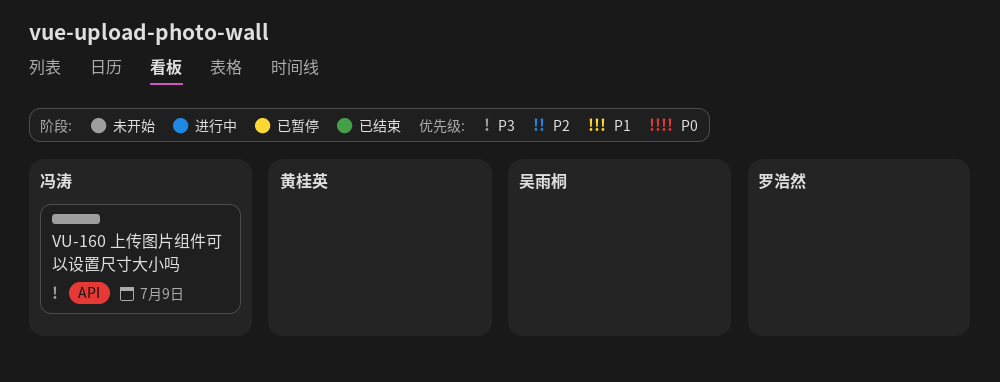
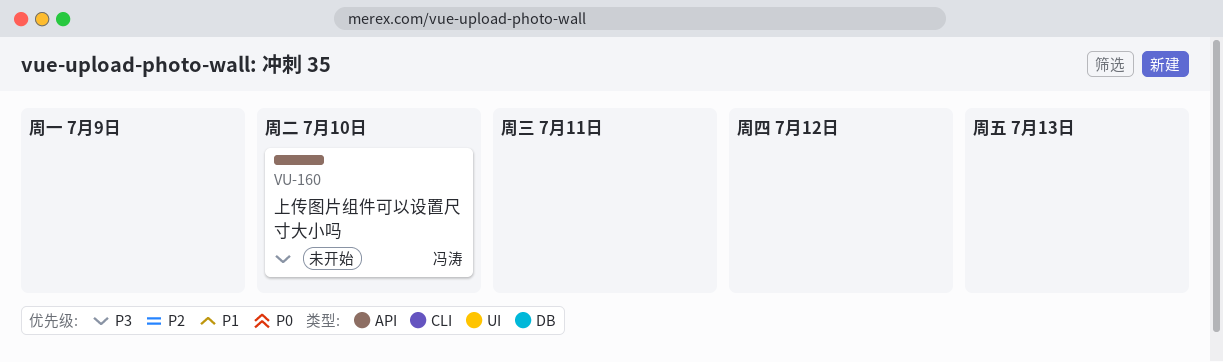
VU-160, due: Jul 9 -> Jul 10

